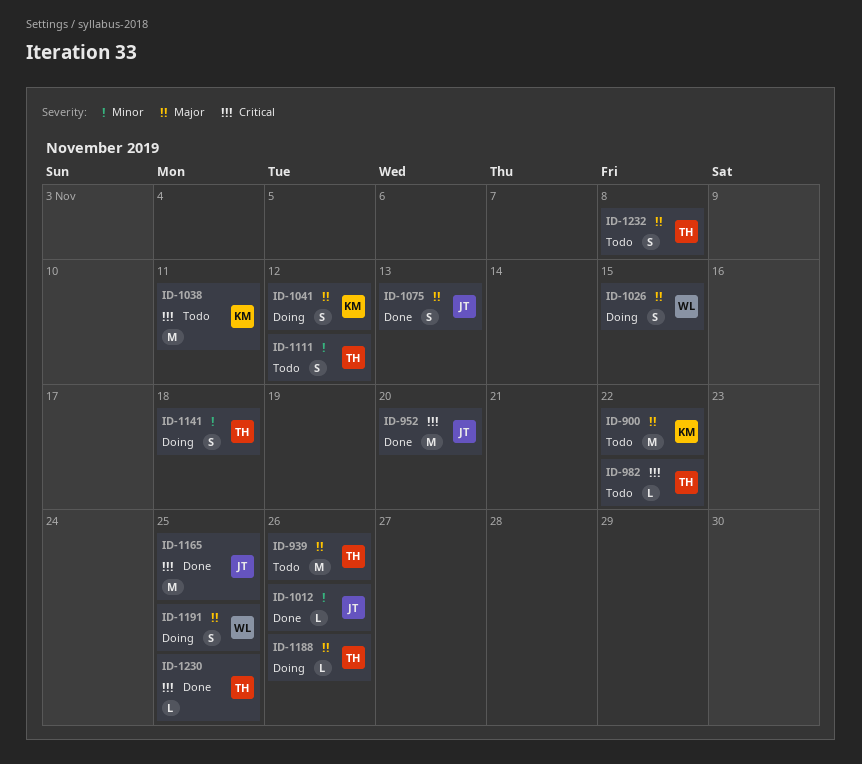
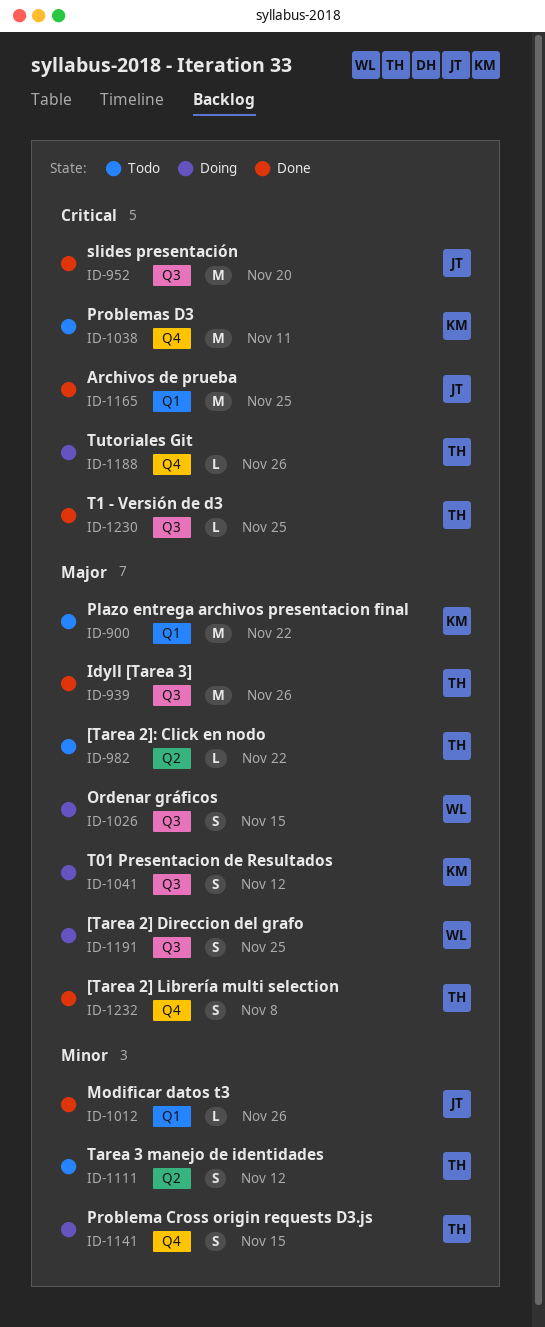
ID-939, status: Todo -> Done
ID-982, priority: Critical -> Major
ID-1075: present -> none
ID-1141, due: Nov 18 -> Nov 15
ID-1188, priority: Major -> Critical
ID-1232, status: Todo -> Done

